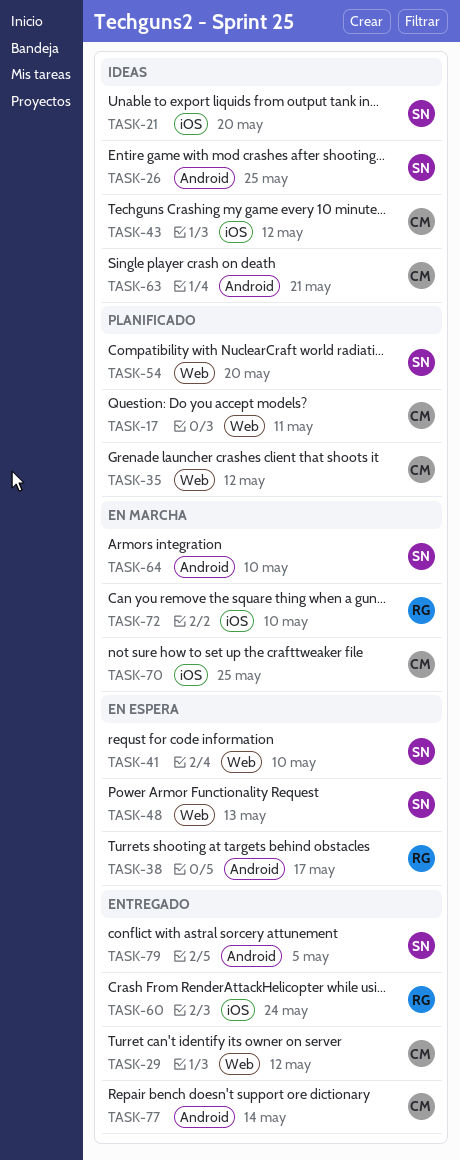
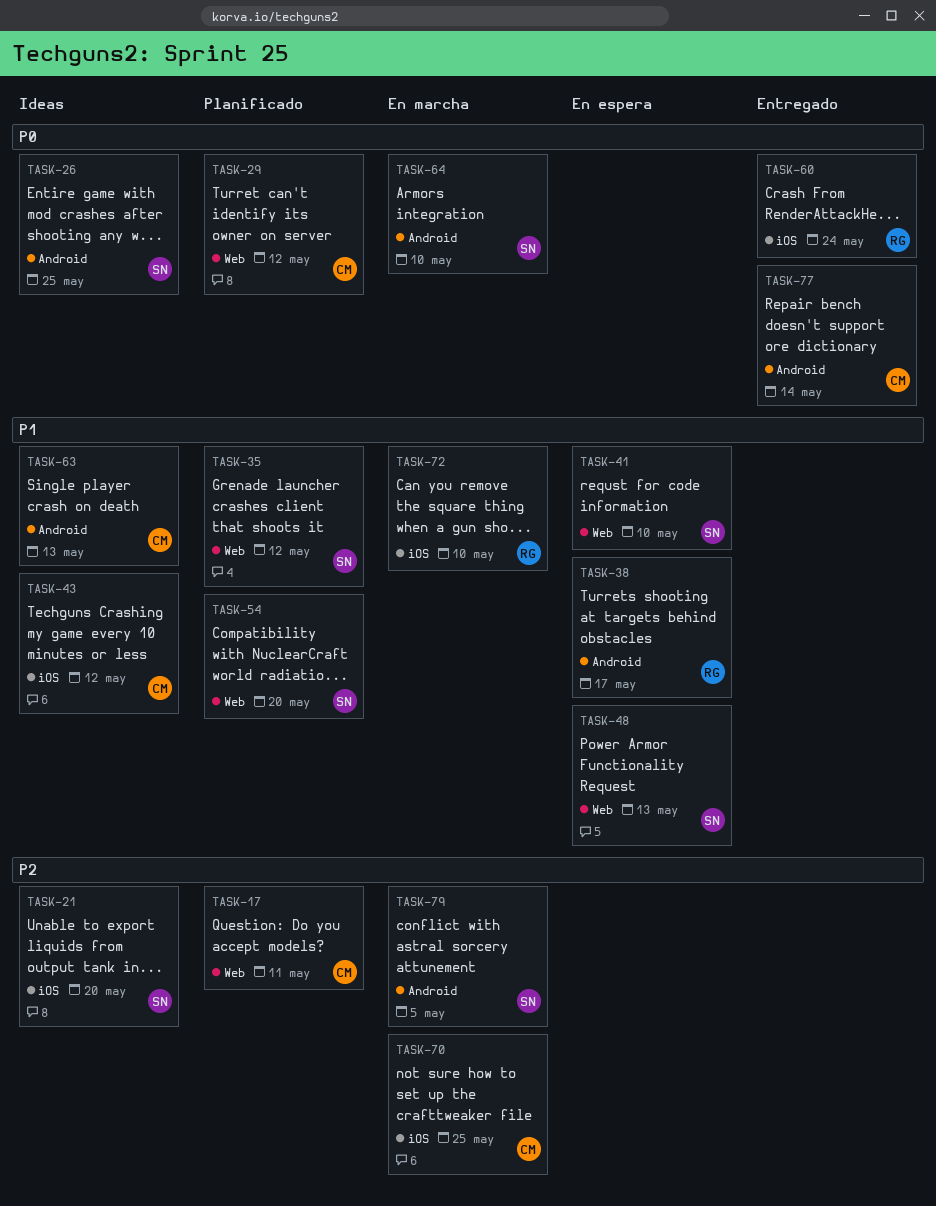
TASK-29, status: Entregado -> Planificado
TASK-35, owner: CM -> SN
TASK-63, due: May 21 -> May 13
TASK-79, status: Entregado -> En marcha

